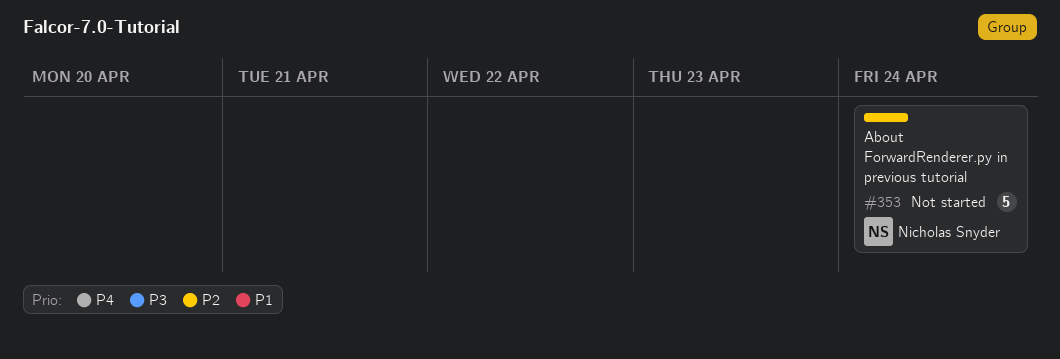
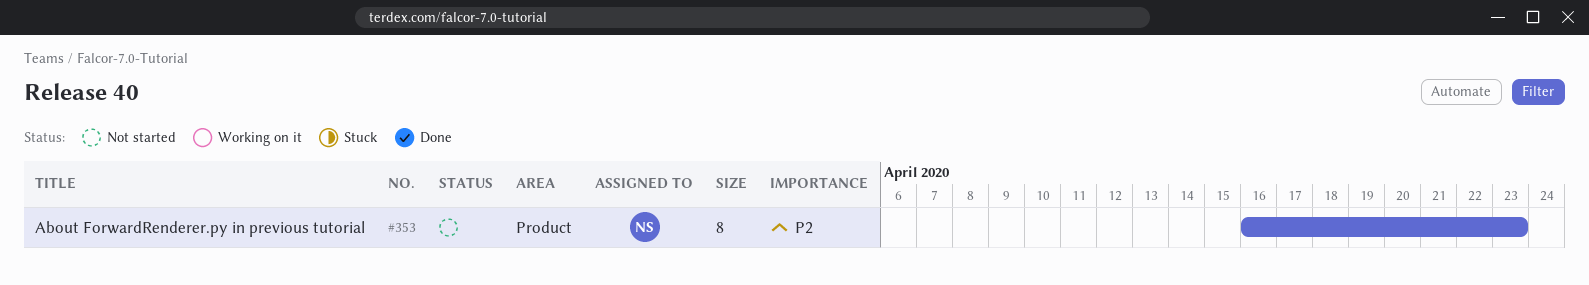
#353, estimate: 5 -> 8
#353, due: Apr 24 -> Apr 23

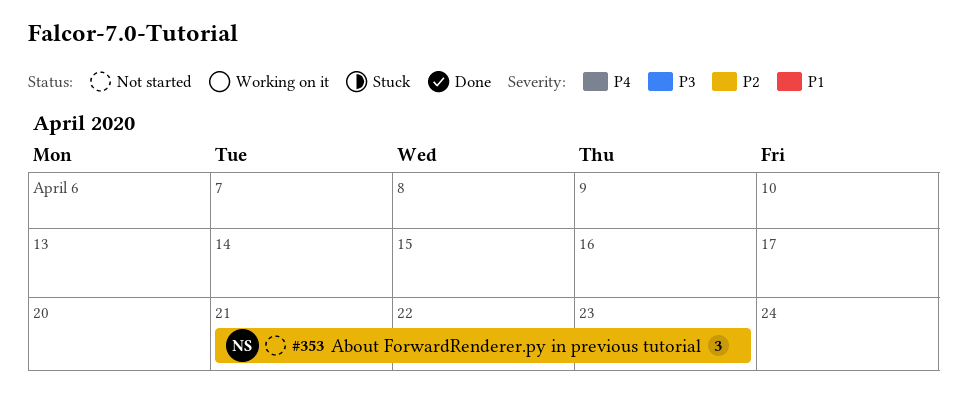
#353, estimate: 8 -> 3
#353, start: Apr 16 -> Apr 21

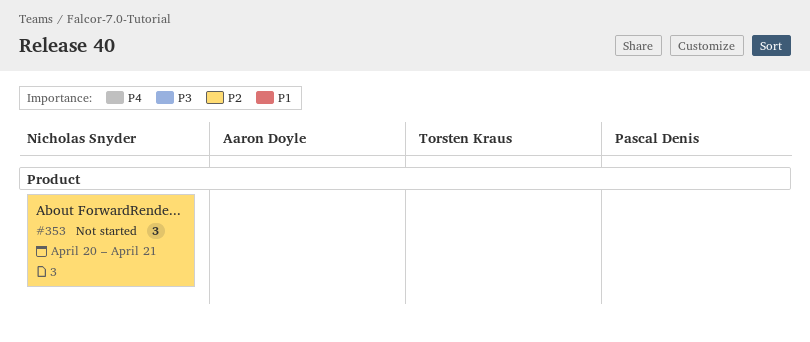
#353, start: Apr 21 -> Apr 20
#353, due: Apr 23 -> Apr 21

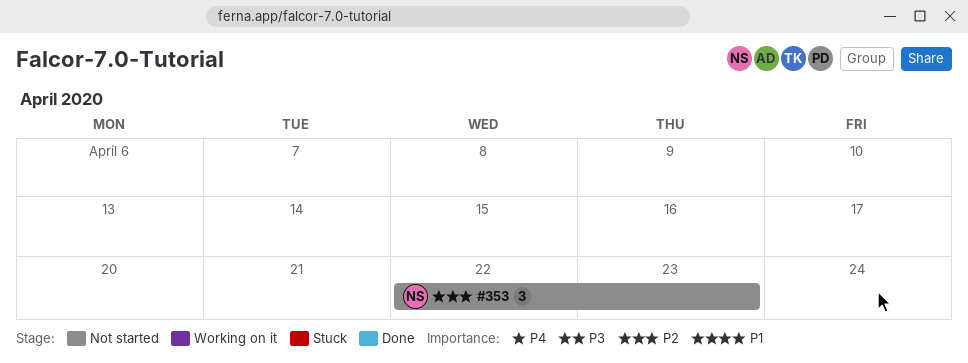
#353, start: Apr 20 -> Apr 22
#353, due: Apr 21 -> Apr 23

